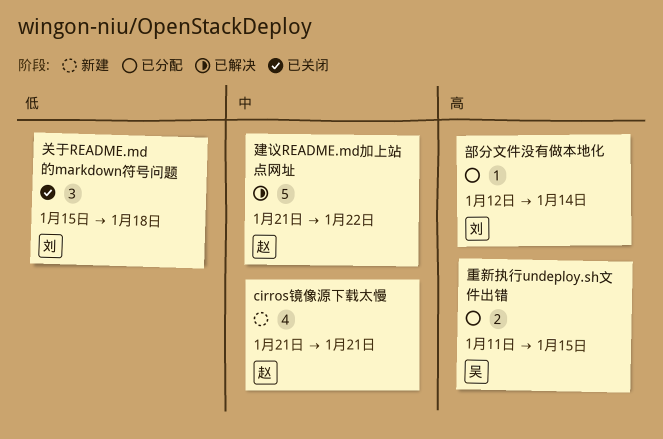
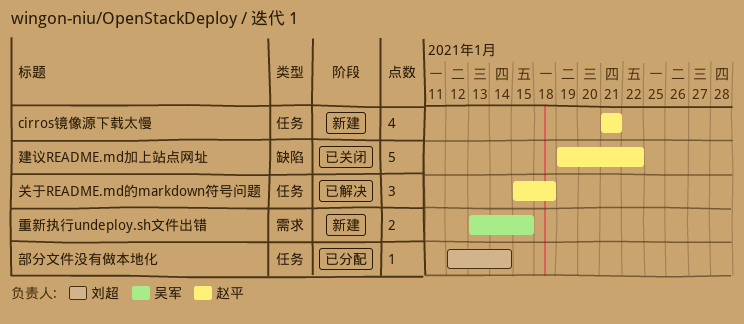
关于README.md的markdown符号问题, status: 已关闭 -> 已解决
关于README.md的markdown符号问题, owner: 刘超 -> 赵平
建议README.md加上站点网址, status: 已解决 -> 已关闭
建议README.md加上站点网址, start: Jan 21 -> Jan 19
重新执行undeploy.sh文件出错, status: 已分配 -> 新建
重新执行undeploy.sh文件出错, start: Jan 11 -> Jan 13

